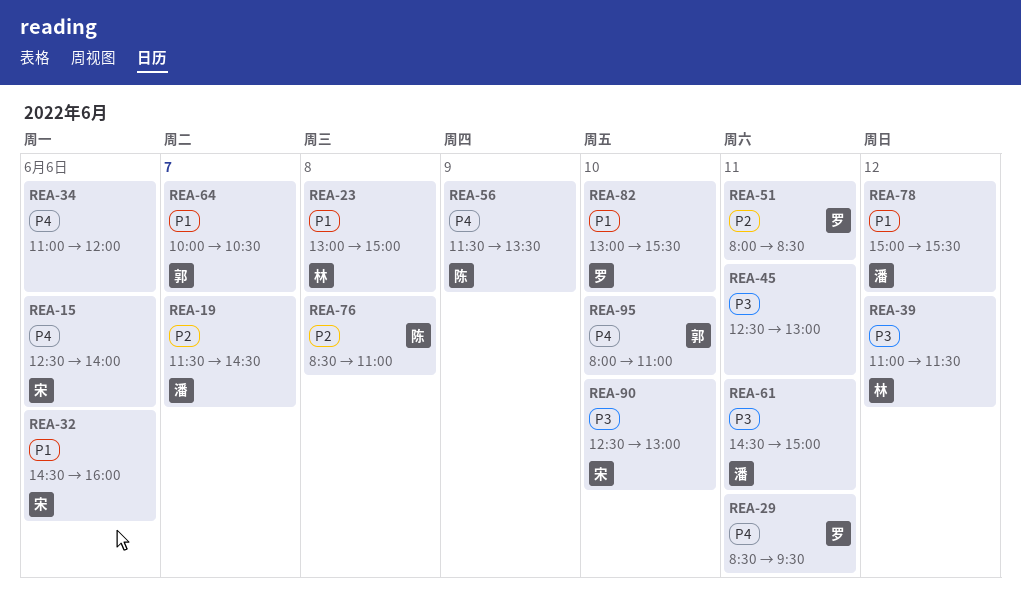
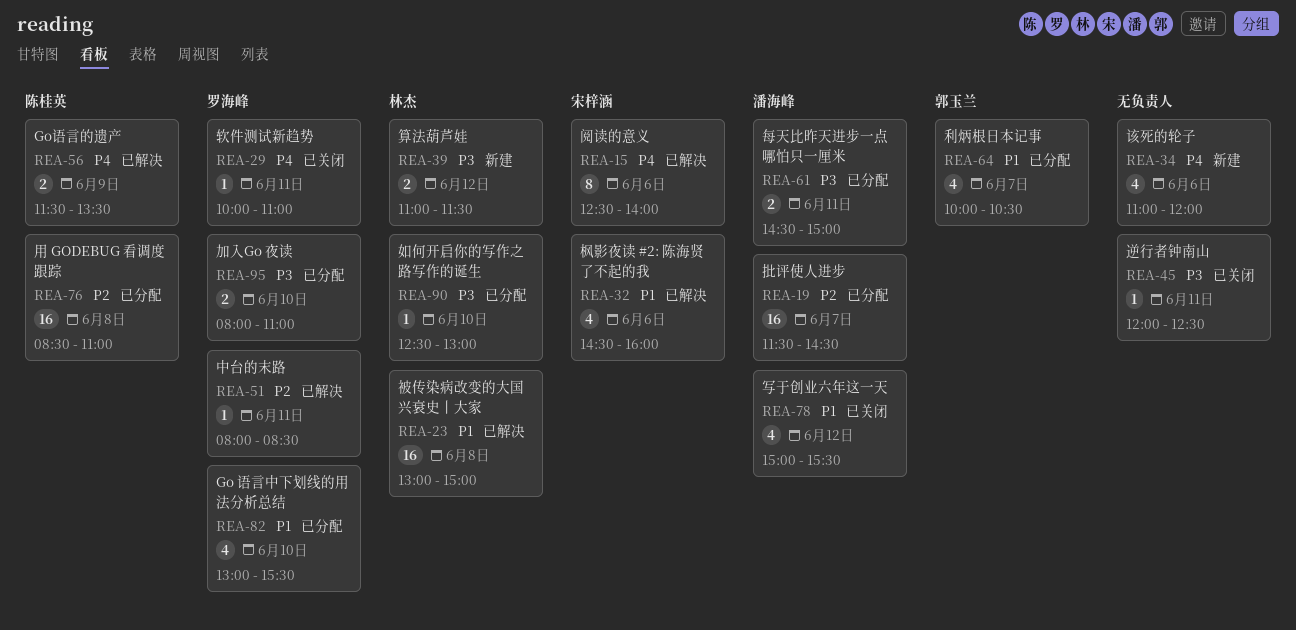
REA-29, begins: 08:30 -> 10:00
REA-29, ends: 09:30 -> 11:00
REA-45, begins: 12:30 -> 12:00
REA-45, ends: 13:00 -> 12:30
REA-90, owner: 宋梓涵 -> 林杰
REA-95, owner: 郭玉兰 -> 罗海峰
REA-95, priority: P4 -> P3

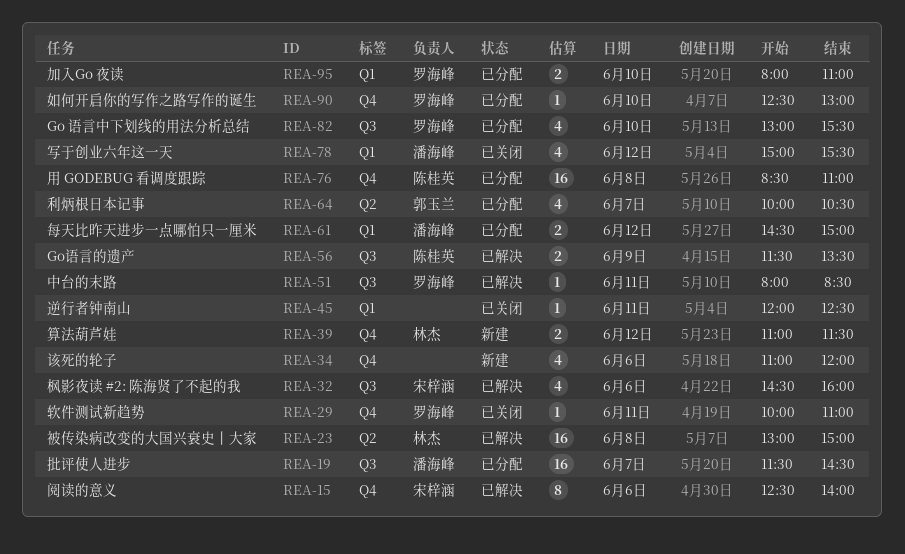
REA-61, day: Jun 11 -> Jun 12
REA-90, owner: 林杰 -> 罗海峰

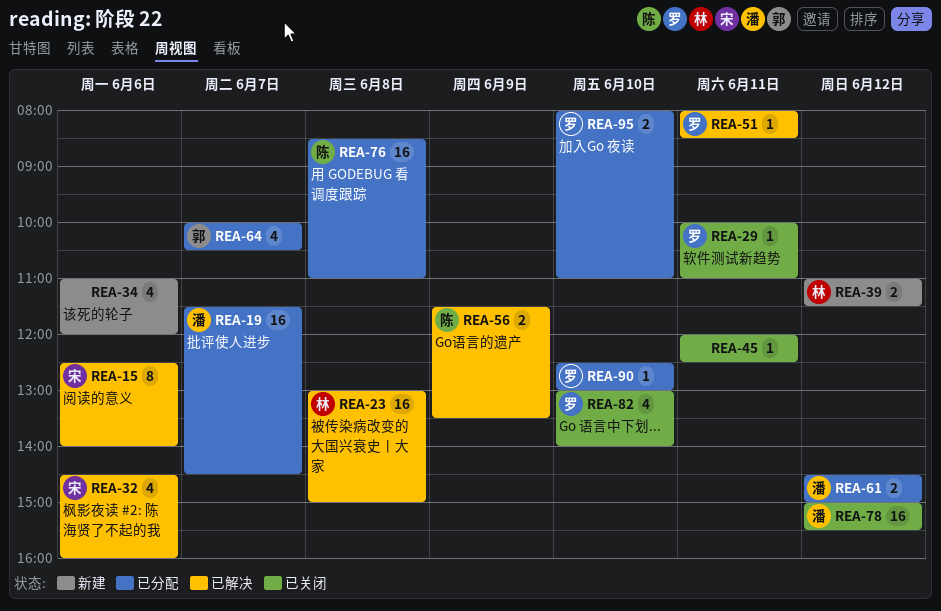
REA-78, estimate: 4 -> 16
REA-82, status: 已分配 -> 已关闭
REA-82, ends: 15:30 -> 14:00

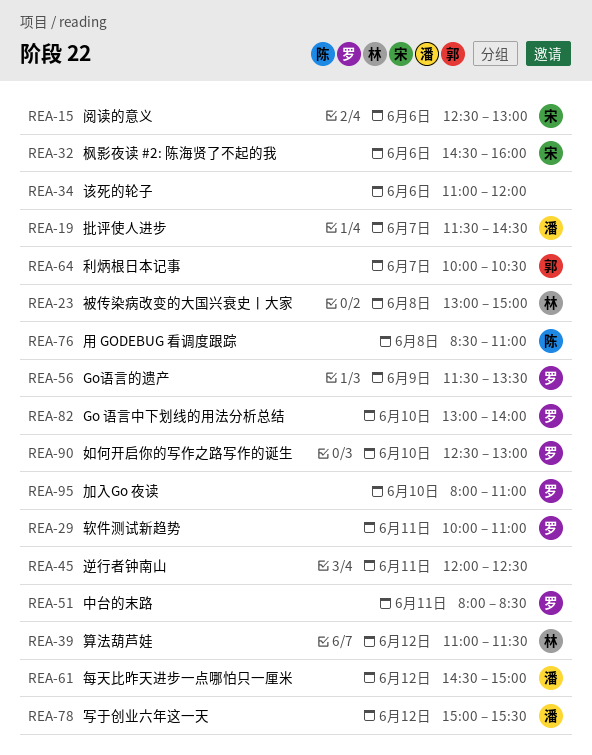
REA-15, ends: 14:00 -> 13:00
REA-56, owner: 陈 -> 罗

